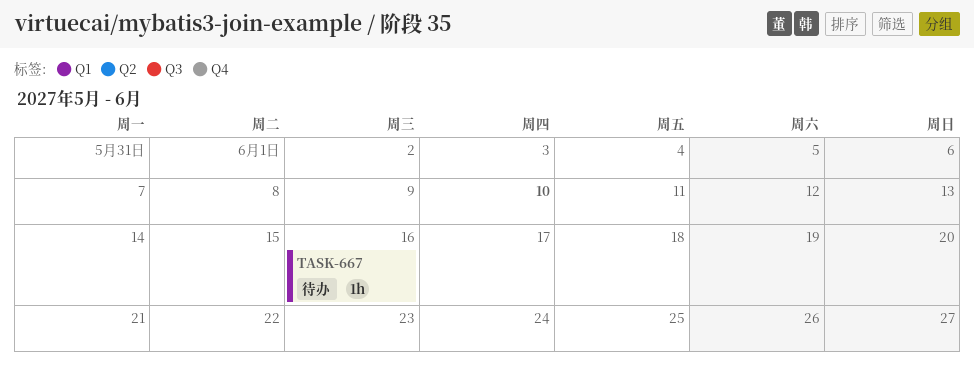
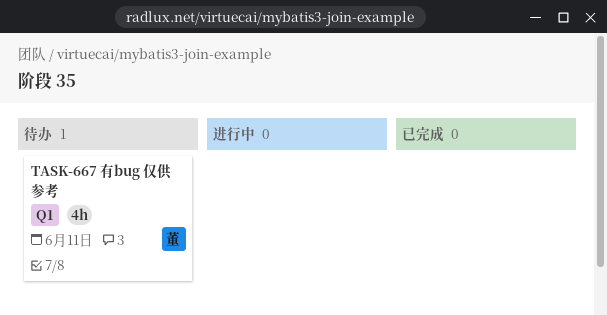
TASK-667, estimate: 1h -> 4h
TASK-667, due: Jun 16 -> Jun 11

